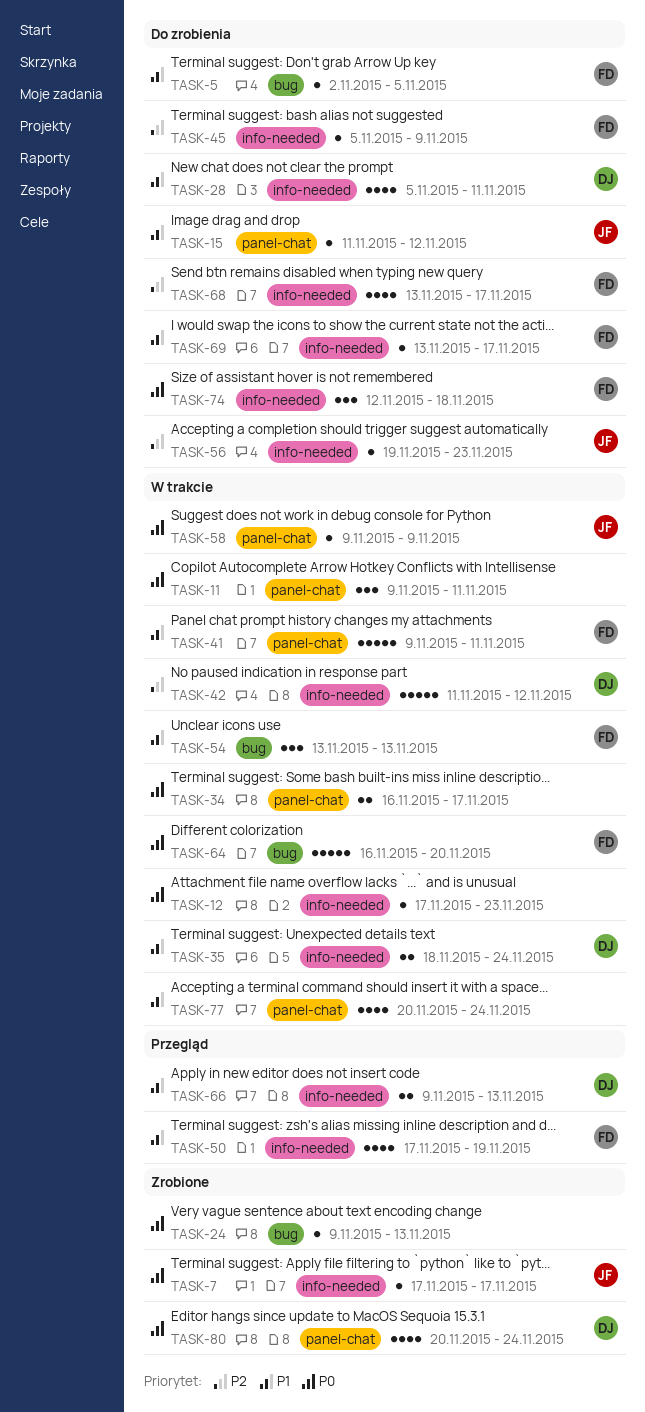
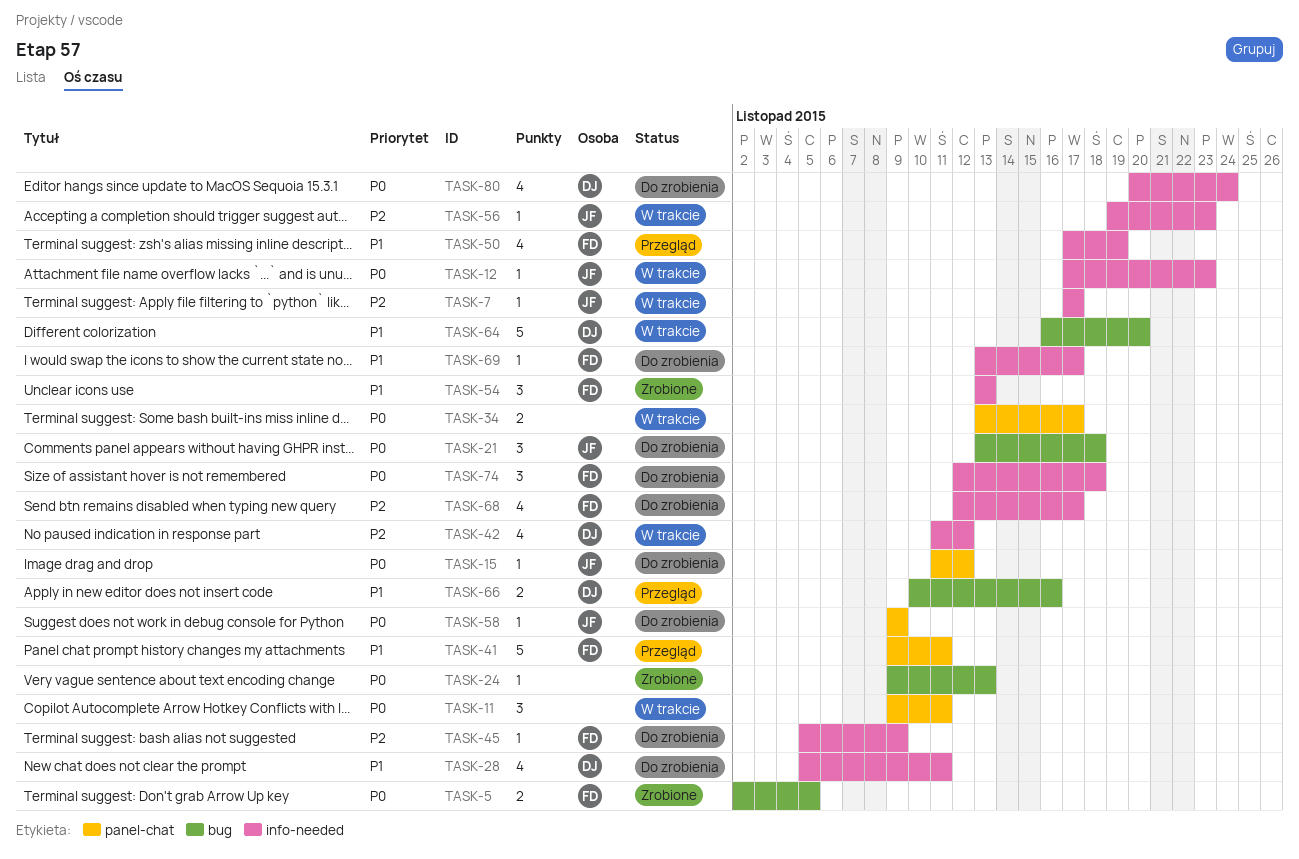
TASK-5, status: Do zrobienia -> Zrobione
TASK-5, priority: P1 -> P0
TASK-5, estimate: 1 -> 2
TASK-7, status: Zrobione -> W trakcie
TASK-7, priority: P0 -> P2
TASK-12, owner: none -> JF
TASK-15, priority: P1 -> P0
TASK-21: none -> present
TASK-34, start: Nov 16 -> Nov 13
TASK-35: present -> none
TASK-41, status: W trakcie -> Przegląd
TASK-42, estimate: 5 -> 4
TASK-54, status: W trakcie -> Zrobione
TASK-54, label: bug -> info-needed
TASK-56, status: Do zrobienia -> W trakcie
TASK-58, status: W trakcie -> Do zrobienia
TASK-64, owner: FD -> DJ
TASK-64, priority: P0 -> P1
TASK-66, label: info-needed -> bug
TASK-66, start: Nov 9 -> Nov 10
TASK-66, due: Nov 13 -> Nov 16
TASK-68, start: Nov 13 -> Nov 12
TASK-77: present -> none
TASK-80, status: Zrobione -> Do zrobienia
TASK-80, label: panel-chat -> info-needed

